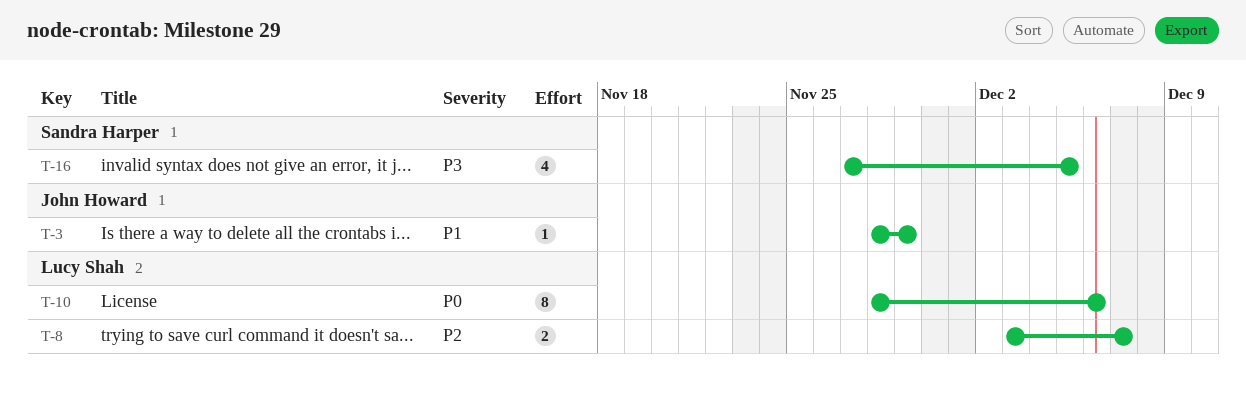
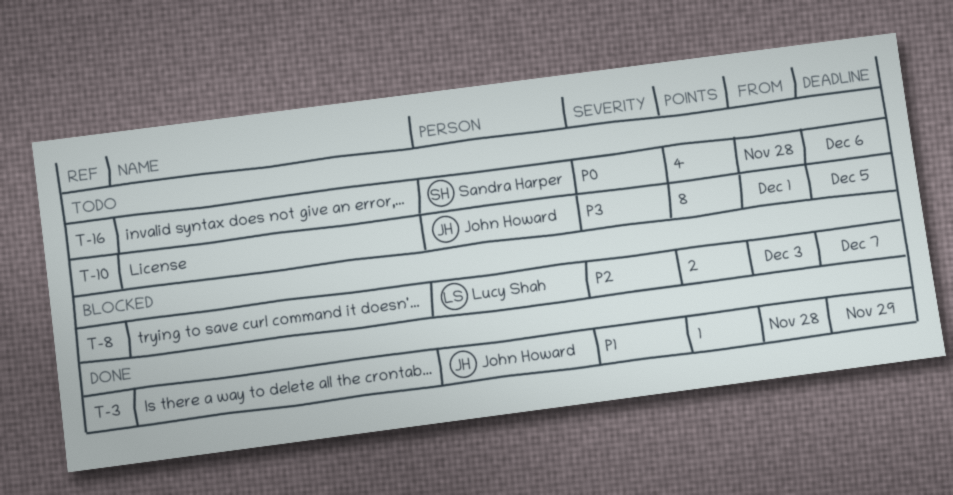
T-10, owner: Lucy Shah -> John Howard
T-10, priority: P0 -> P3
T-10, start: Nov 28 -> Dec 1
T-10, due: Dec 6 -> Dec 5
T-16, priority: P3 -> P0
T-16, start: Nov 27 -> Nov 28
T-16, due: Dec 5 -> Dec 6

